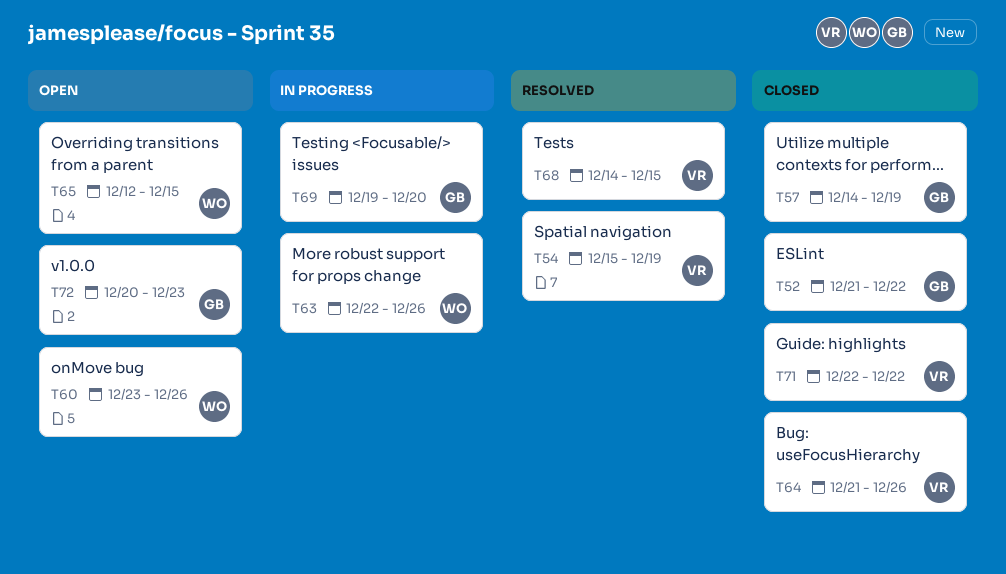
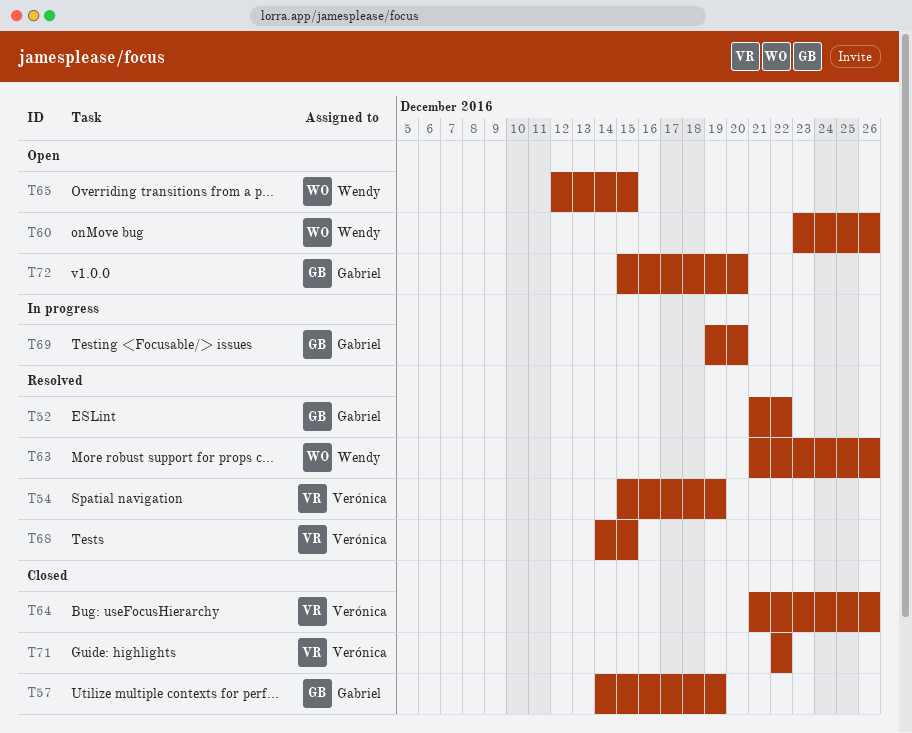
T52, status: Closed -> Resolved
T63, status: In progress -> Resolved
T63, start: Dec 22 -> Dec 21
T72, start: Dec 20 -> Dec 15
T72, due: Dec 23 -> Dec 20

